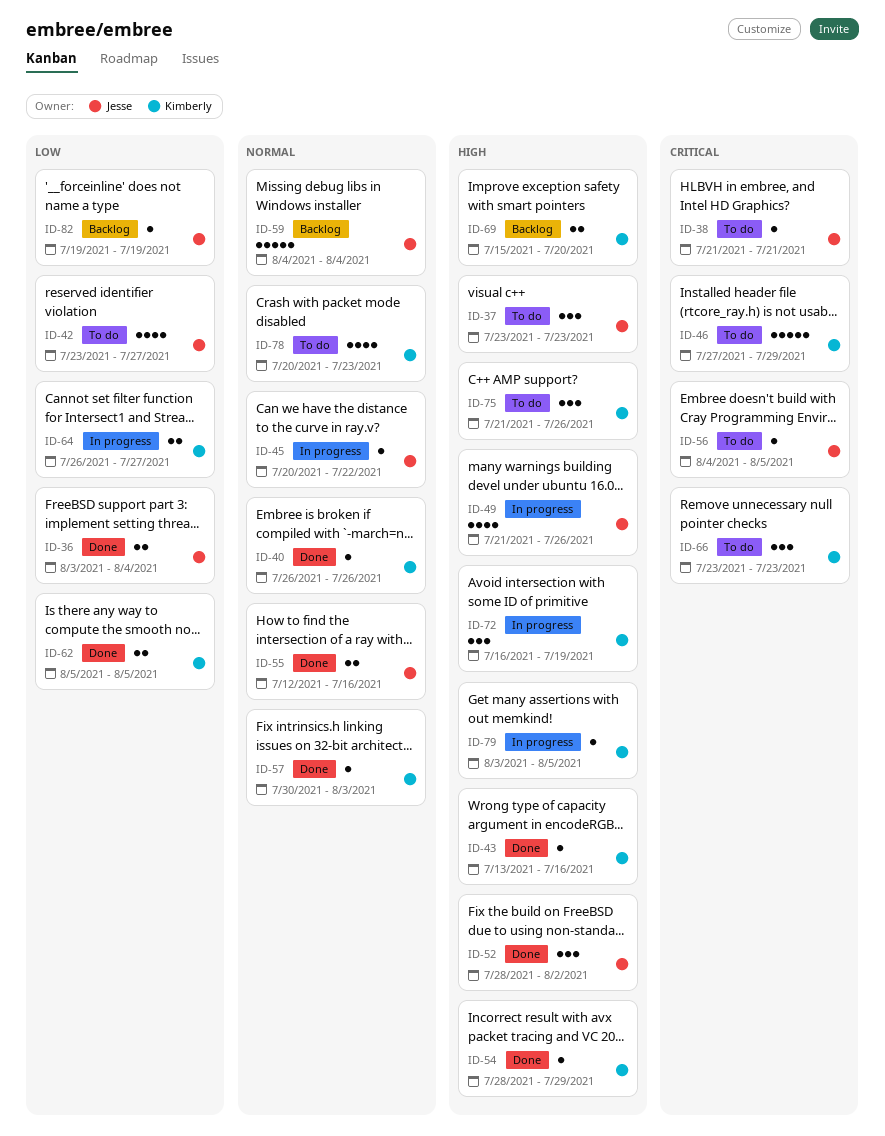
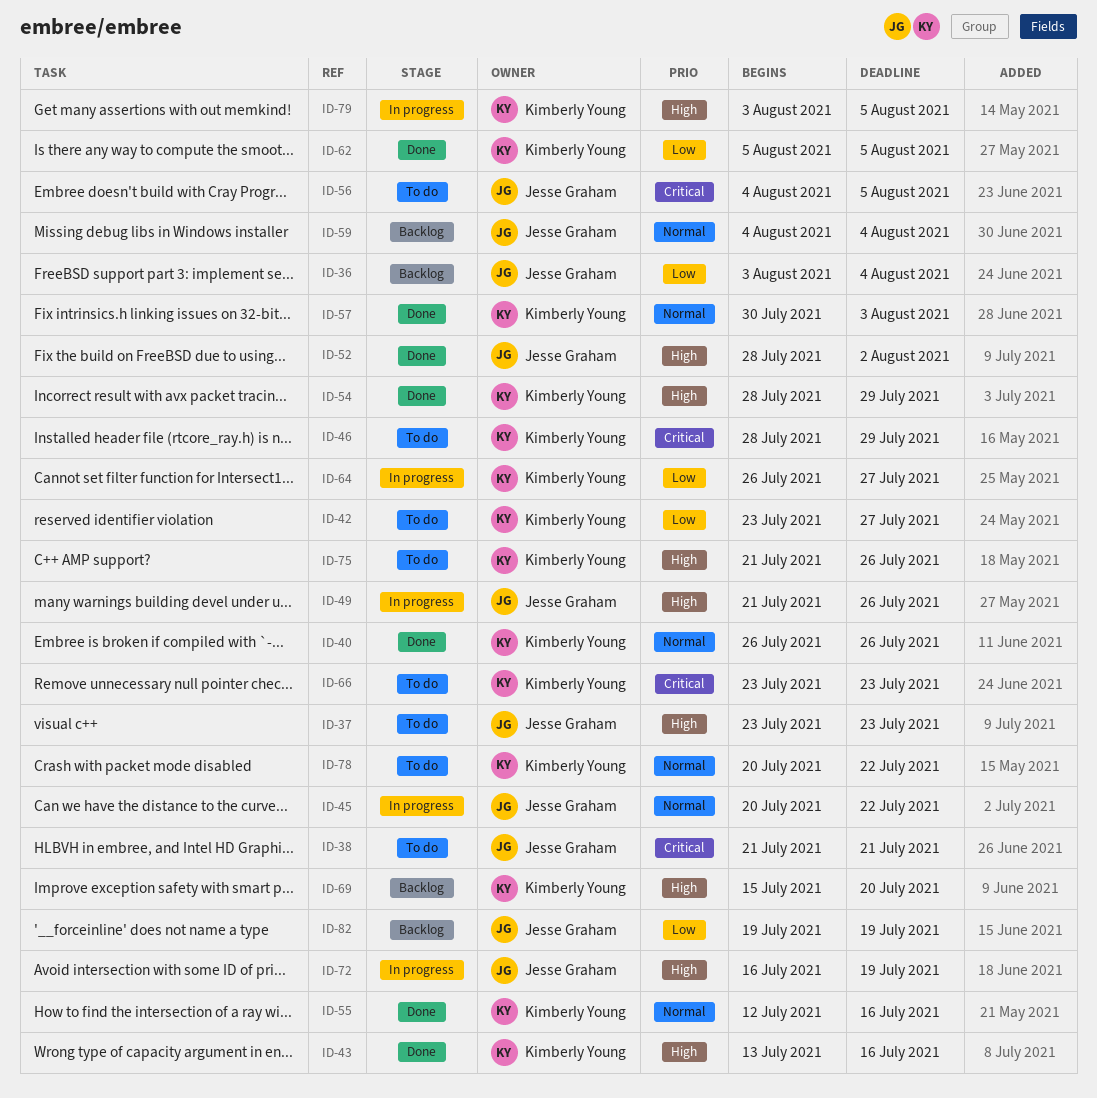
ID-36, status: Done -> Backlog
ID-42, owner: Jesse Graham -> Kimberly Young
ID-46, start: Jul 27 -> Jul 28
ID-55, owner: Jesse Graham -> Kimberly Young
ID-72, owner: Kimberly Young -> Jesse Graham
ID-78, due: Jul 23 -> Jul 22

